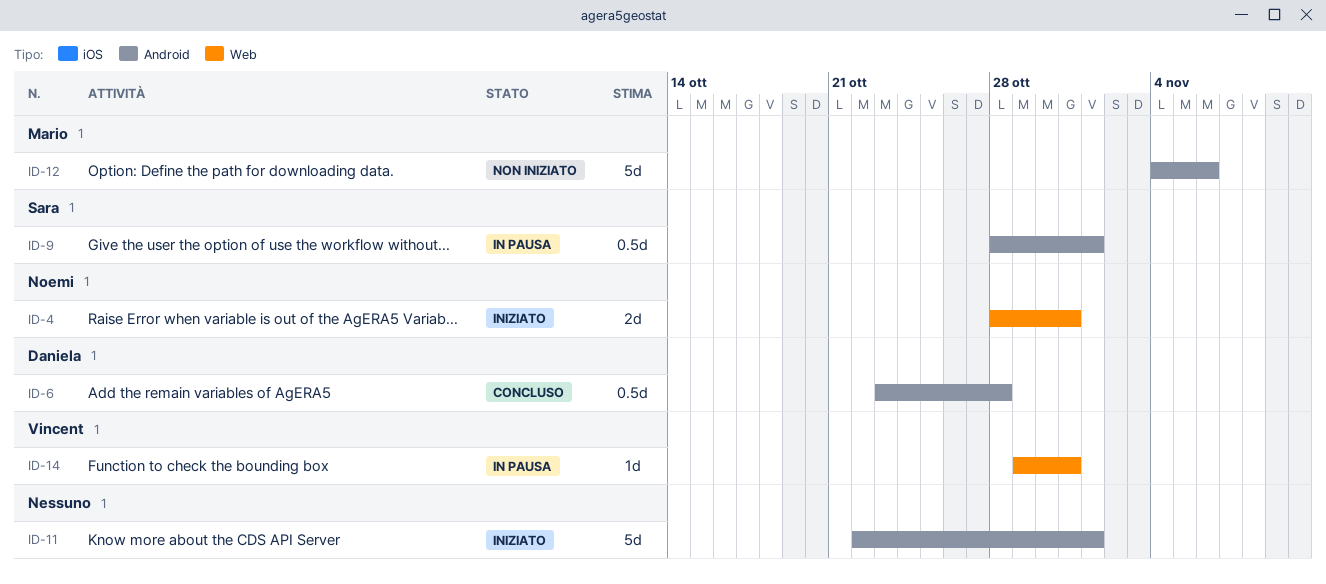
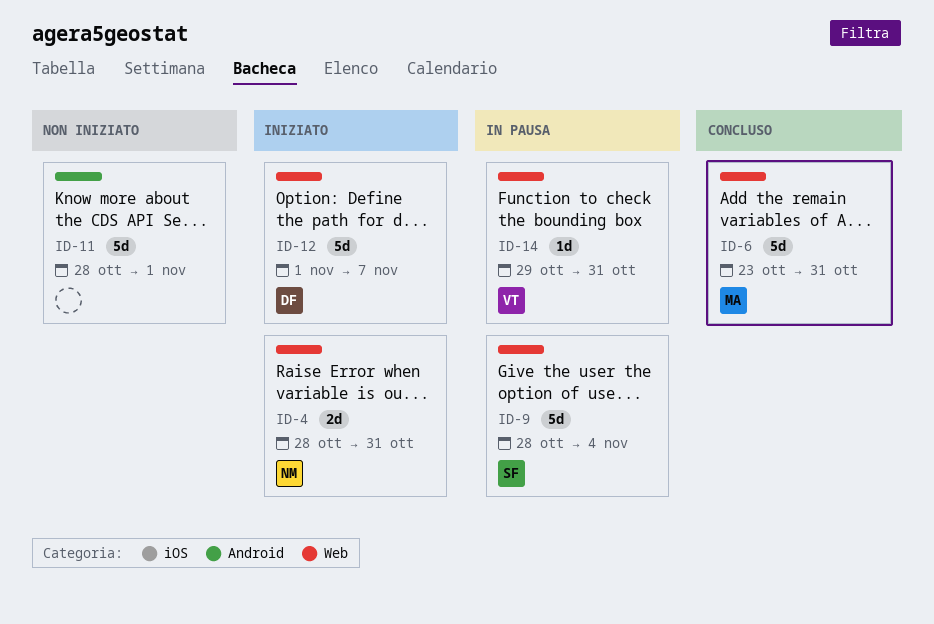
ID-6, owner: Daniela -> Mario
ID-6, label: Android -> Web
ID-6, estimate: 0.5d -> 5d
ID-6, due: Oct 28 -> Oct 31
ID-9, label: Android -> Web
ID-9, estimate: 0.5d -> 5d
ID-9, due: Nov 1 -> Nov 4
ID-11, status: Iniziato -> Non iniziato
ID-11, start: Oct 22 -> Oct 28
ID-12, status: Non iniziato -> Iniziato
ID-12, owner: Mario -> Daniela
ID-12, label: Android -> Web
ID-12, start: Nov 4 -> Nov 1
ID-12, due: Nov 6 -> Nov 7

